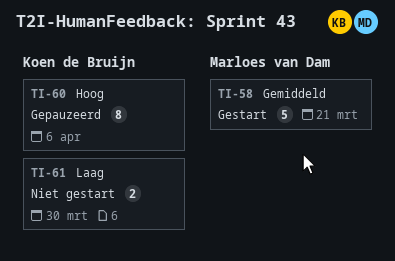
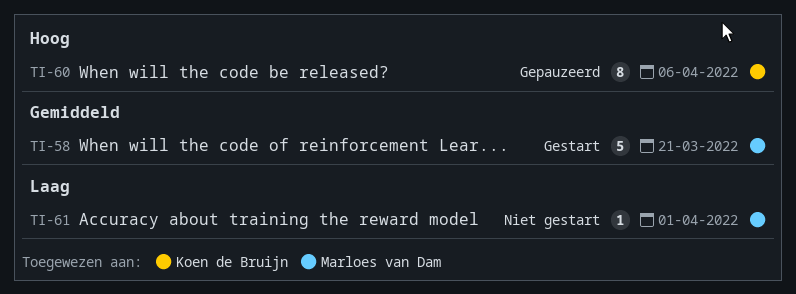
TI-61, owner: Koen de Bruijn -> Marloes van Dam
TI-61, estimate: 2 -> 1
TI-61, due: Mar 30 -> Apr 1

